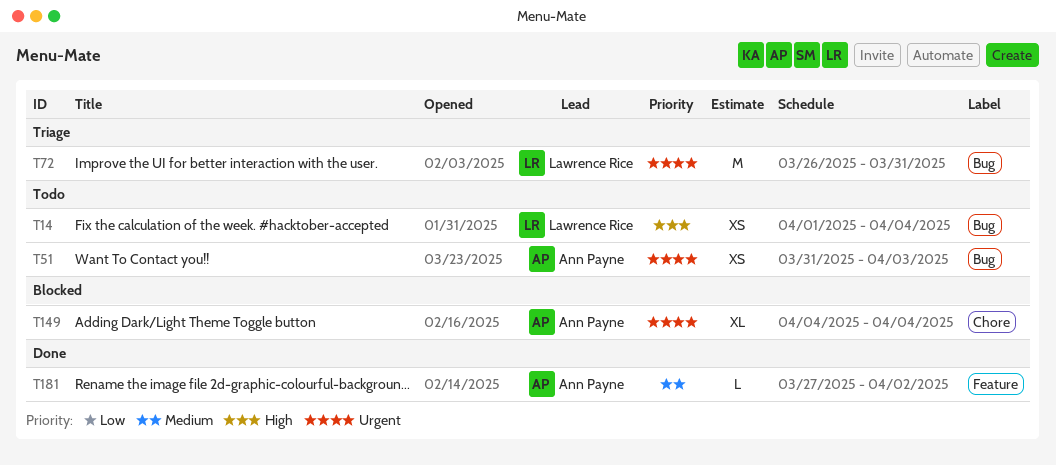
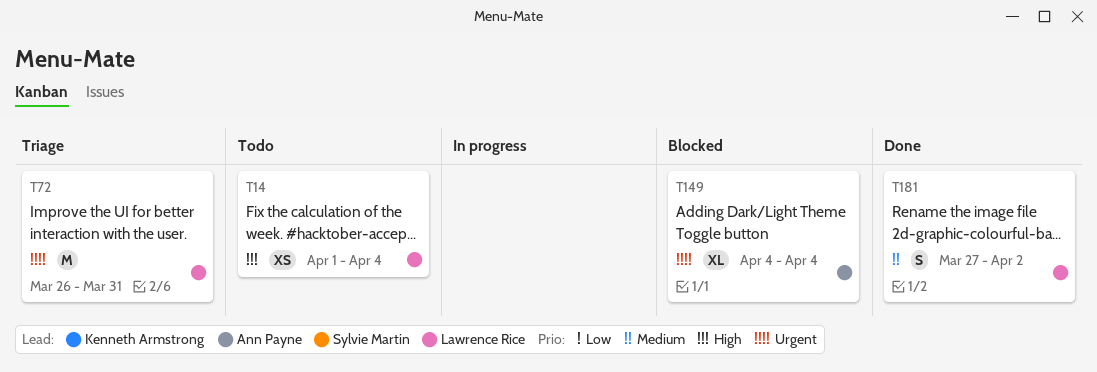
T51: present -> none
T181, owner: Ann Payne -> Lawrence Rice
T181, estimate: L -> S

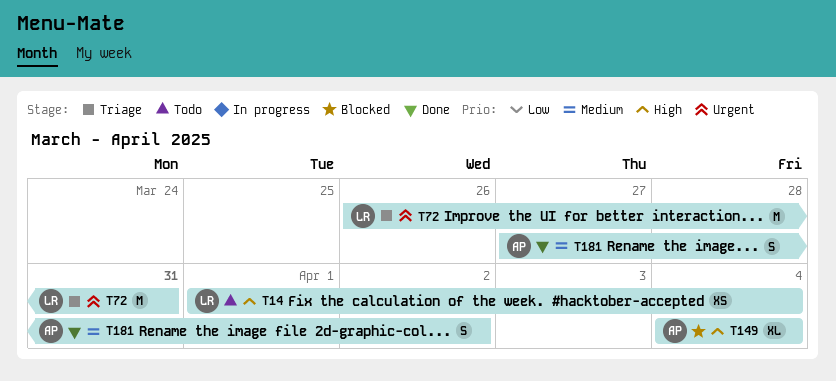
T149, priority: Urgent -> High
T181, owner: Lawrence Rice -> Ann Payne

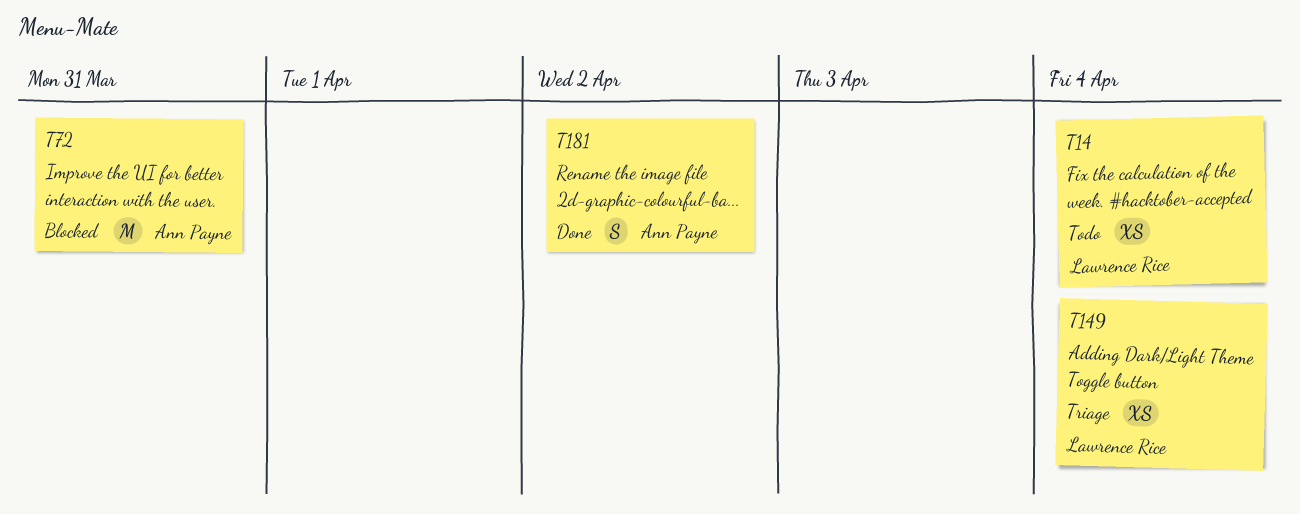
T72, status: Triage -> Blocked
T72, owner: Lawrence Rice -> Ann Payne
T149, status: Blocked -> Triage
T149, owner: Ann Payne -> Lawrence Rice
T149, estimate: XL -> XS

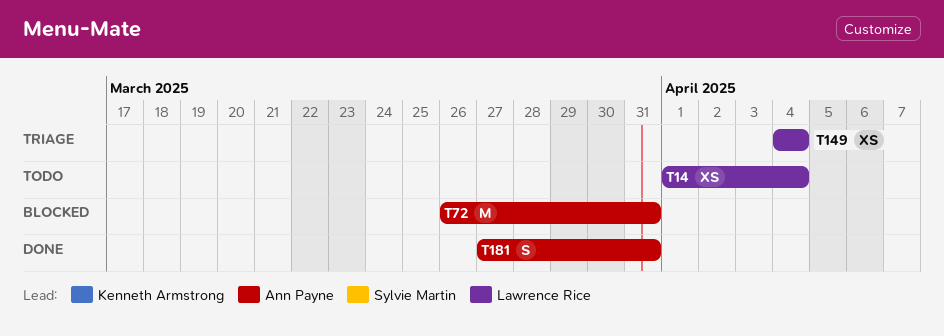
T181, due: Apr 2 -> Mar 31

